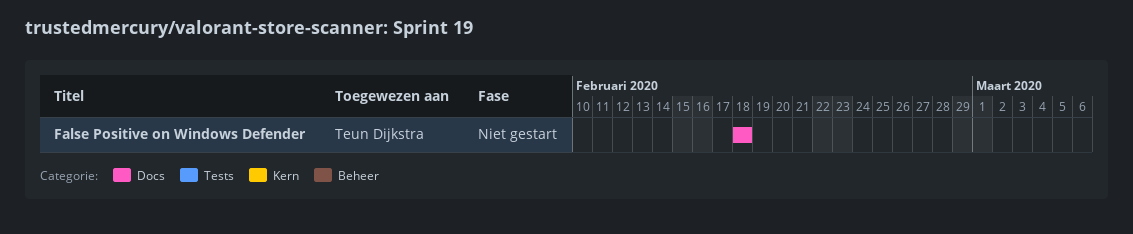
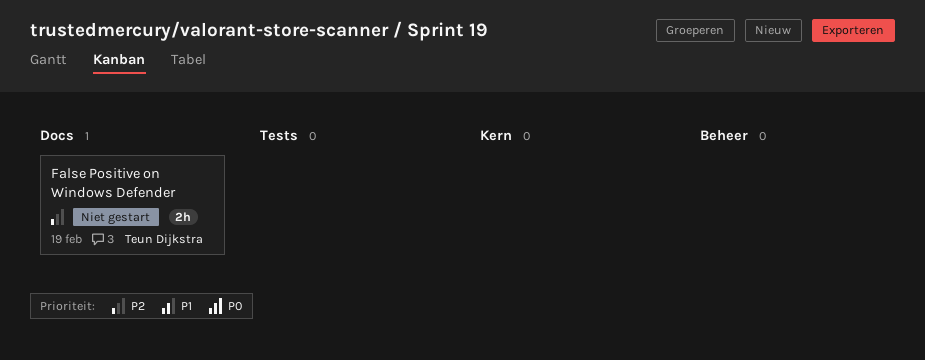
False Positive on Windows Defender, due: Feb 18 -> Feb 19

